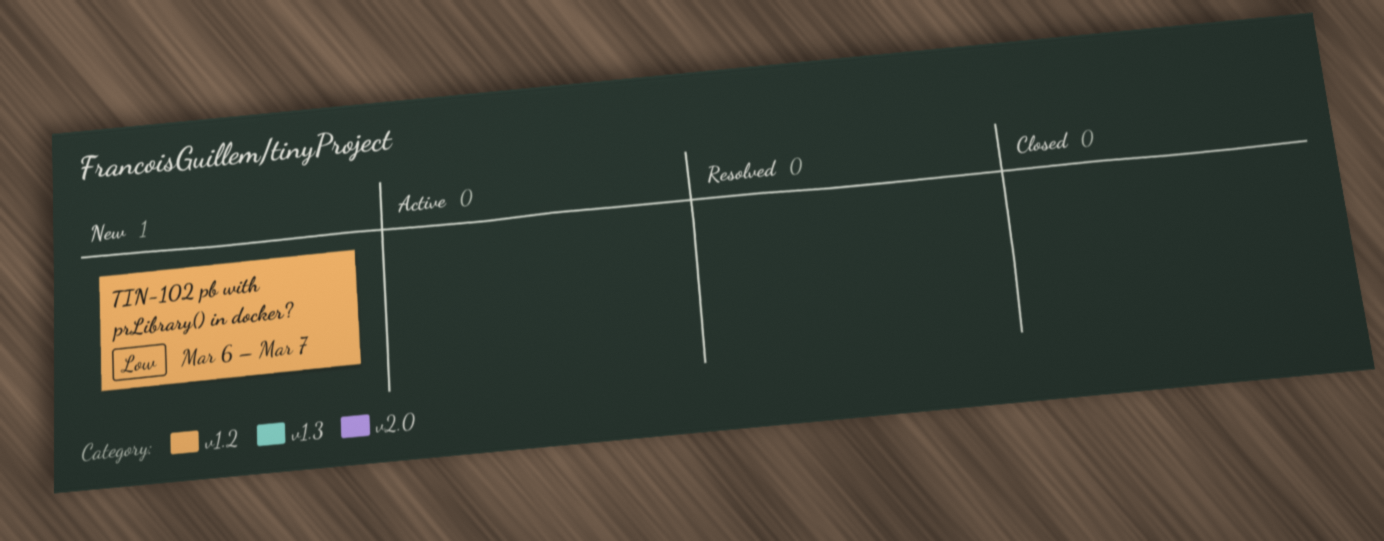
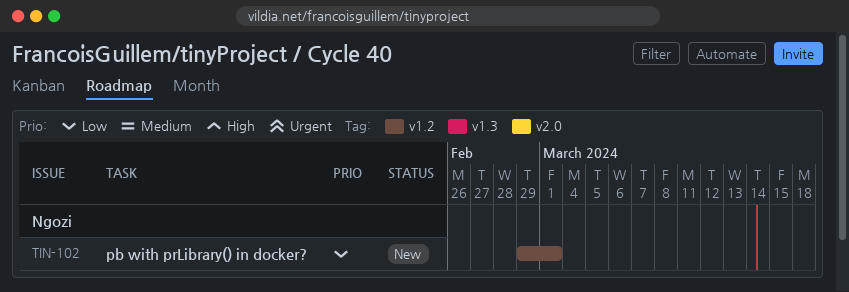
TIN-102, start: Mar 6 -> Feb 29
TIN-102, due: Mar 7 -> Mar 1

